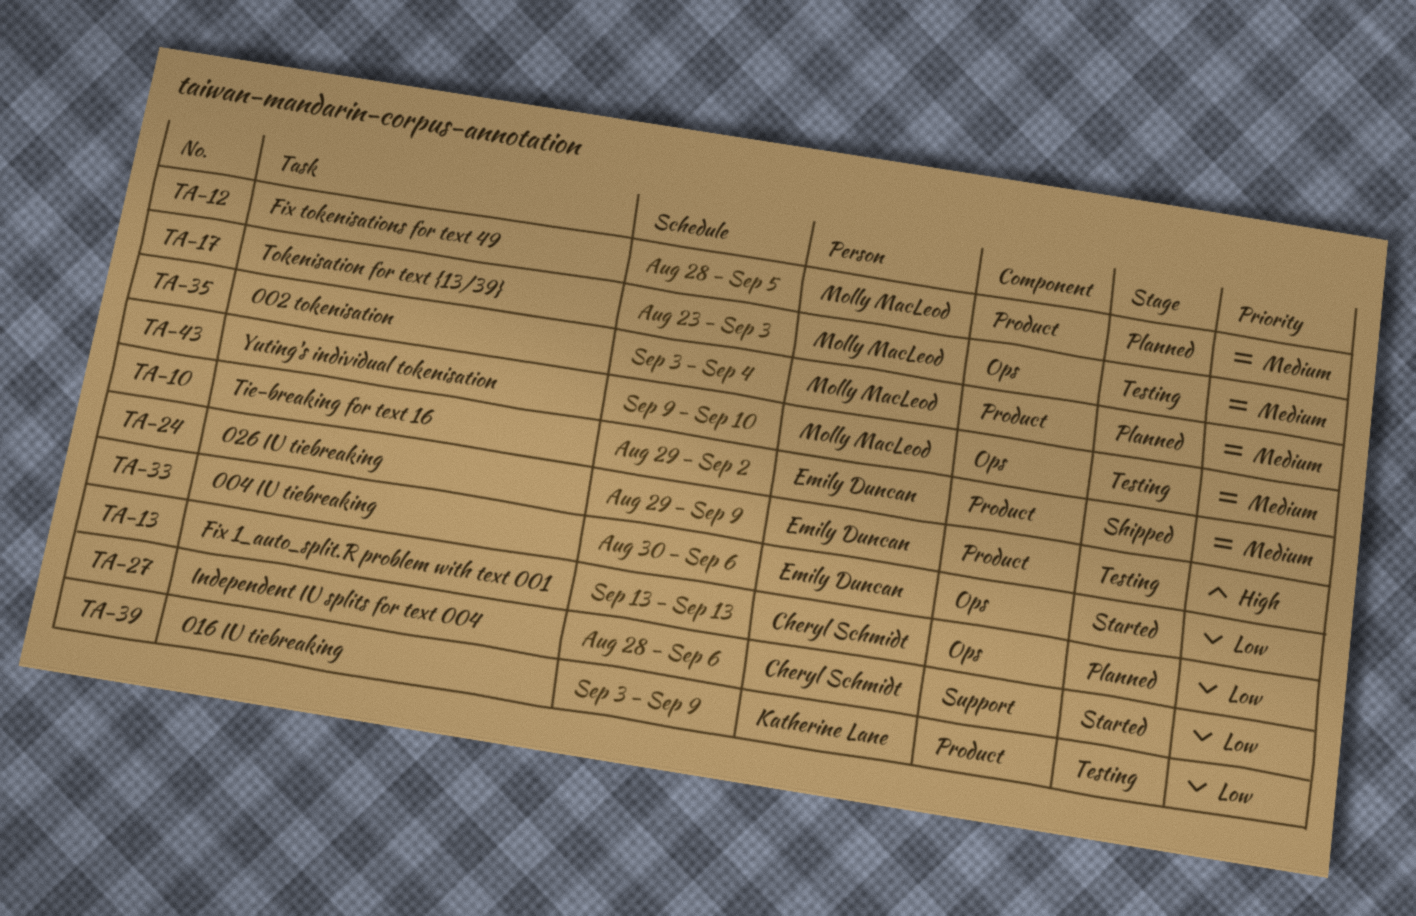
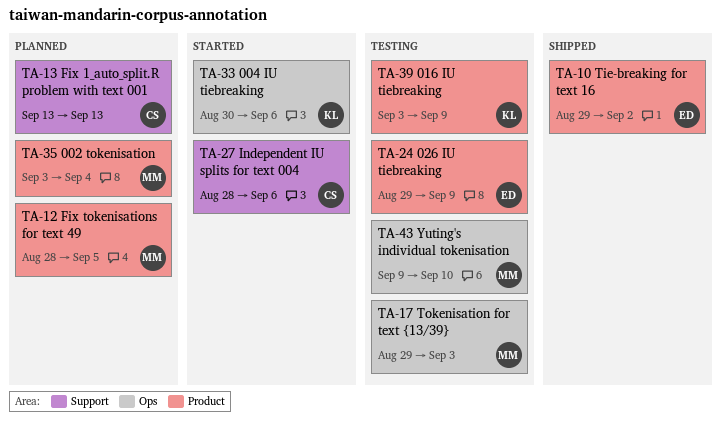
TA-13, label: Ops -> Support
TA-17, start: Aug 23 -> Aug 29
TA-33, owner: Emily Duncan -> Katherine Lane

